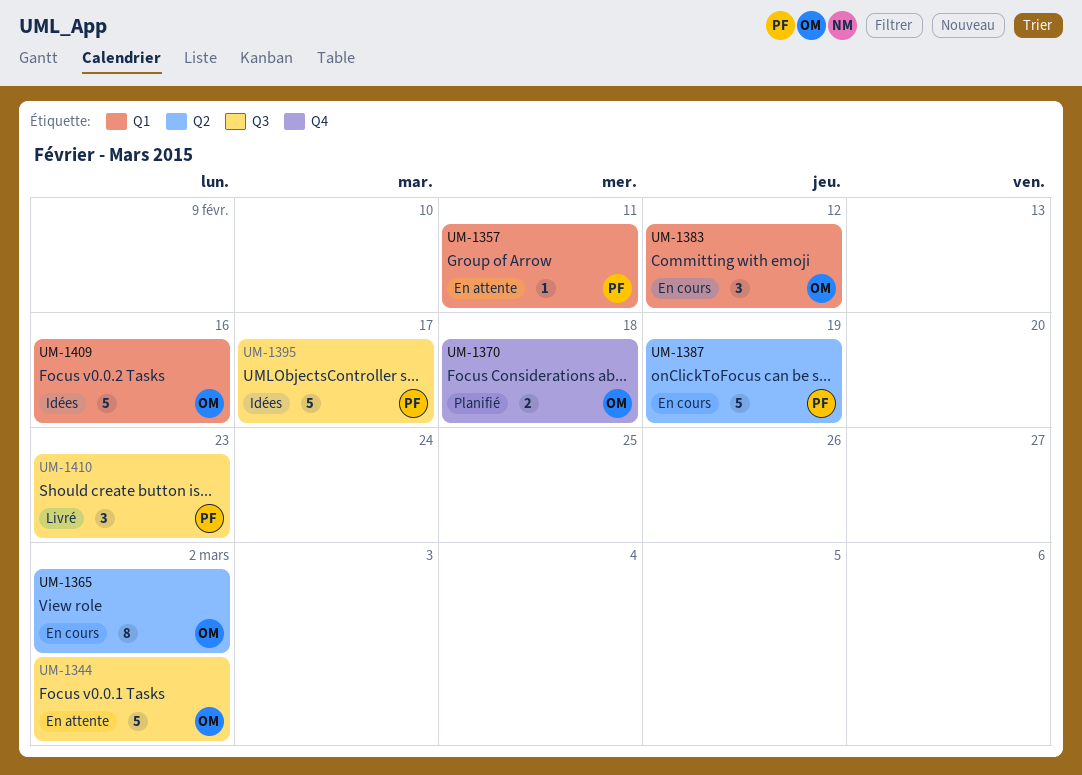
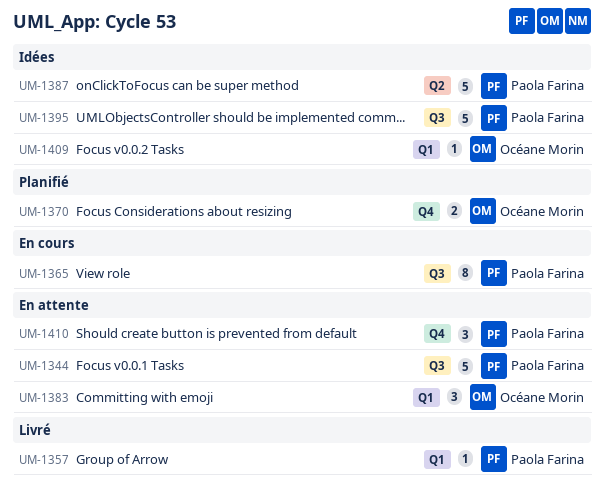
UM-1344, owner: Océane Morin -> Paola Farina
UM-1357, status: En attente -> Livré
UM-1365, owner: Océane Morin -> Paola Farina
UM-1365, label: Q2 -> Q3
UM-1383, status: En cours -> En attente
UM-1387, status: En cours -> Idées
UM-1409, estimate: 5 -> 1
UM-1410, status: Livré -> En attente
UM-1410, label: Q3 -> Q4

